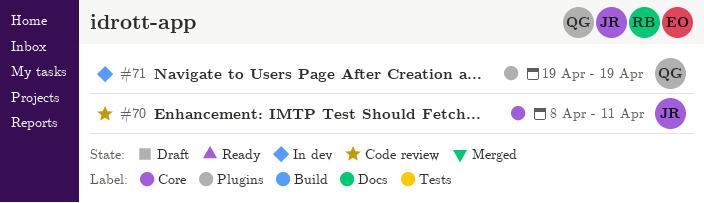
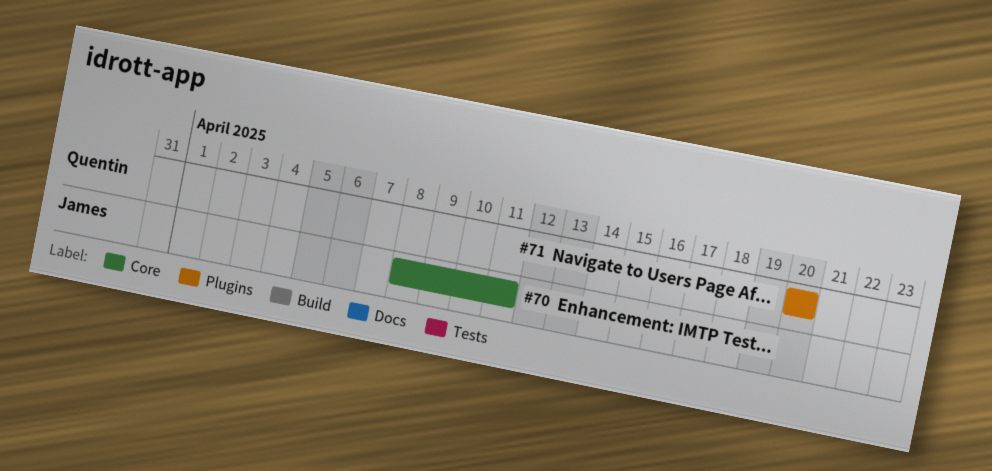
#71, start: Apr 19 -> Apr 20
#71, due: Apr 19 -> Apr 20

